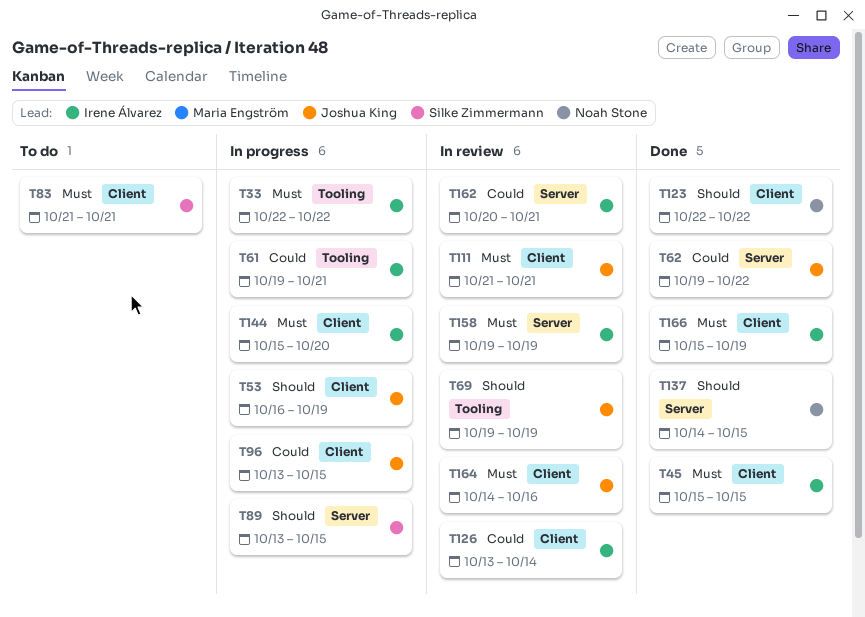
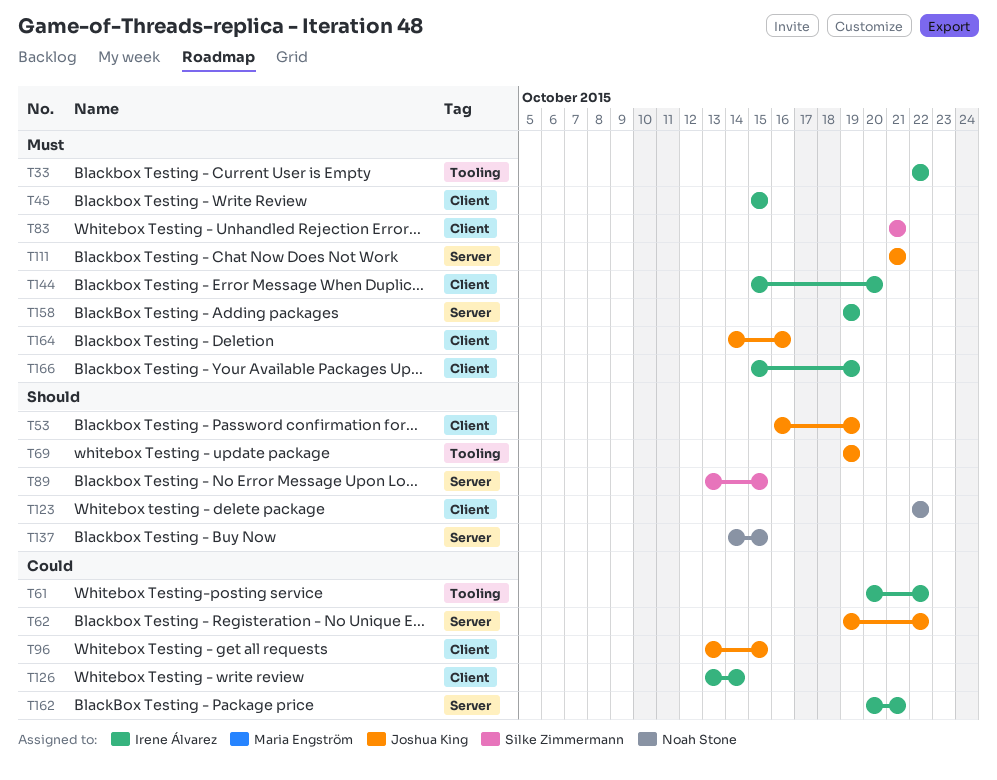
T61, start: Oct 19 -> Oct 20
T61, due: Oct 21 -> Oct 22
T111, label: Client -> Server

